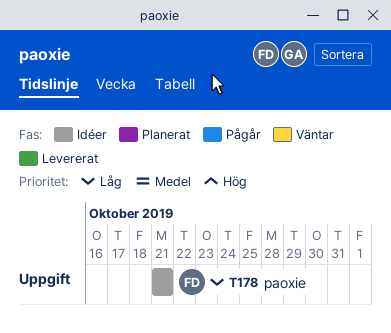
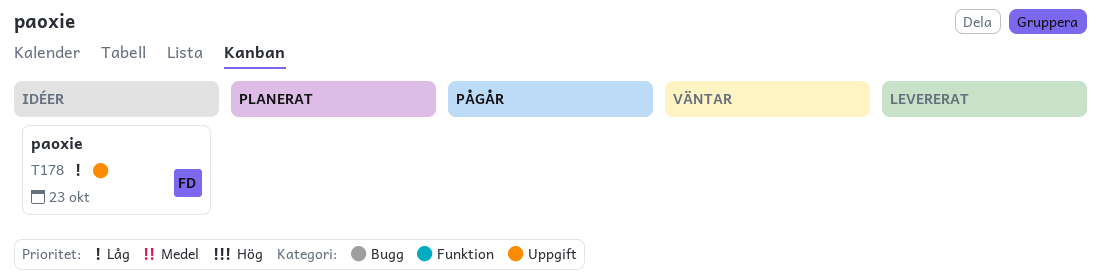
T178, due: Oct 21 -> Oct 23

